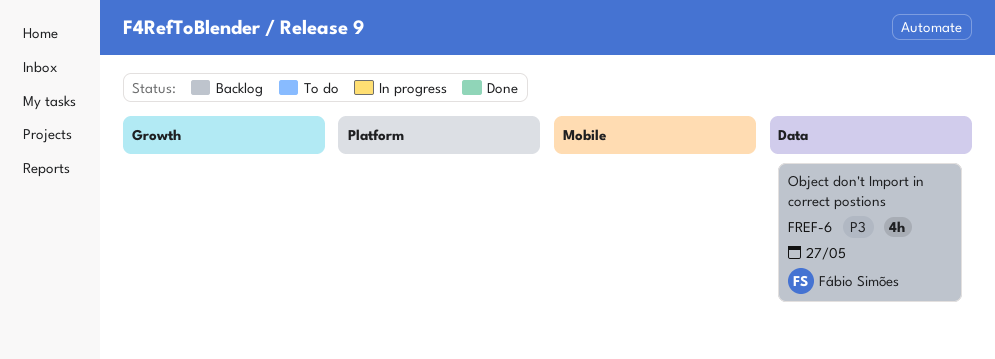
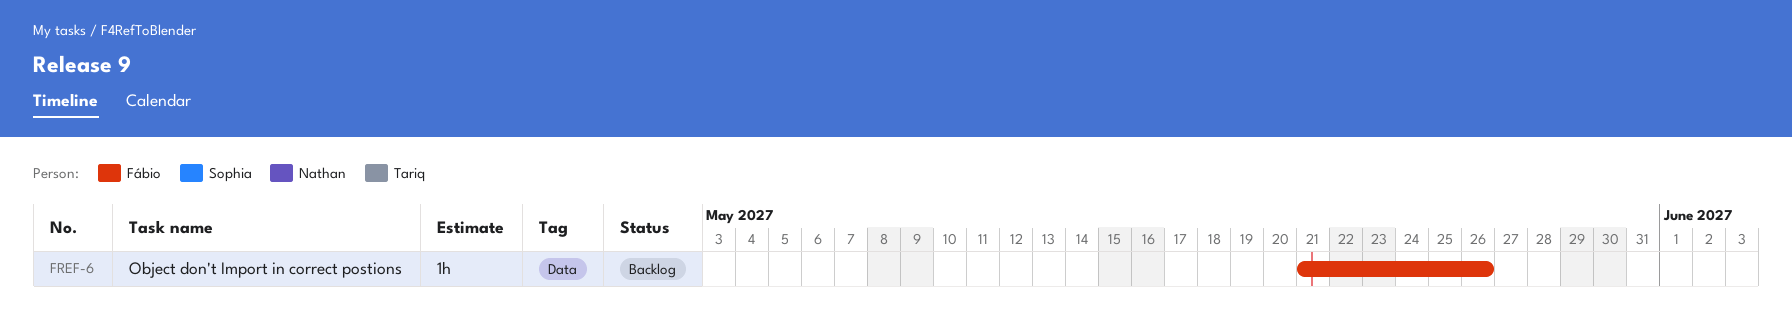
FREF-6, estimate: 4h -> 1h
FREF-6, due: May 27 -> May 26

